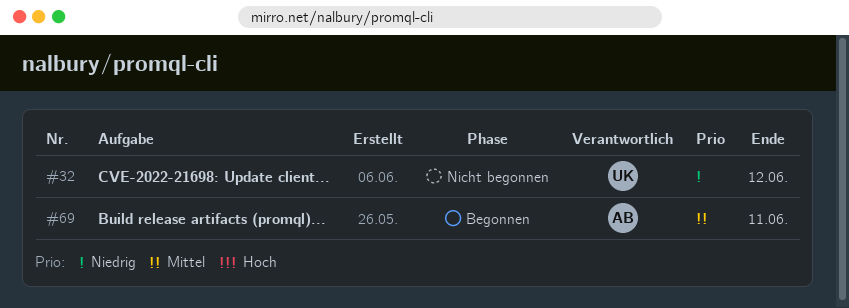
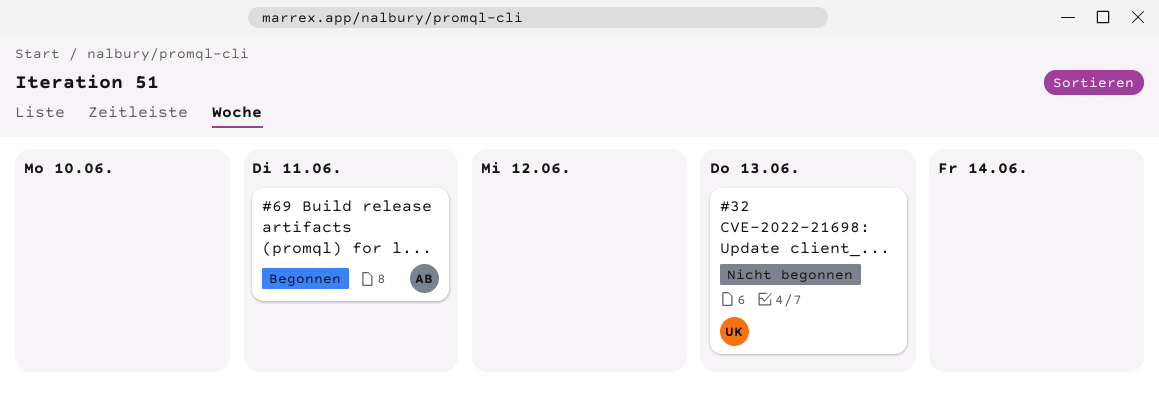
#32, due: Jun 12 -> Jun 13

